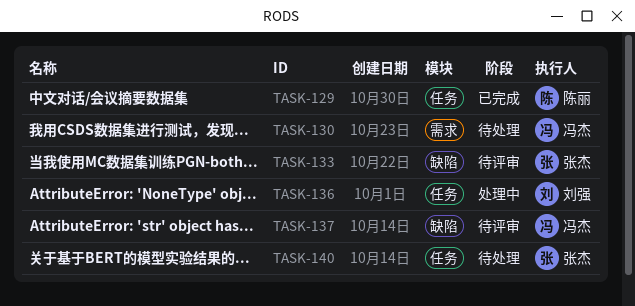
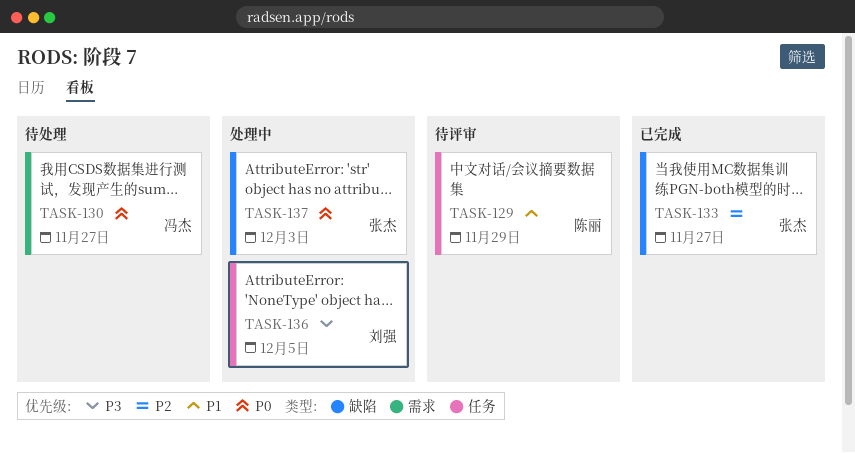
TASK-129, status: 已完成 -> 待评审
TASK-133, status: 待评审 -> 已完成
TASK-137, status: 待评审 -> 处理中
TASK-137, owner: 冯杰 -> 张杰
TASK-140: present -> none

